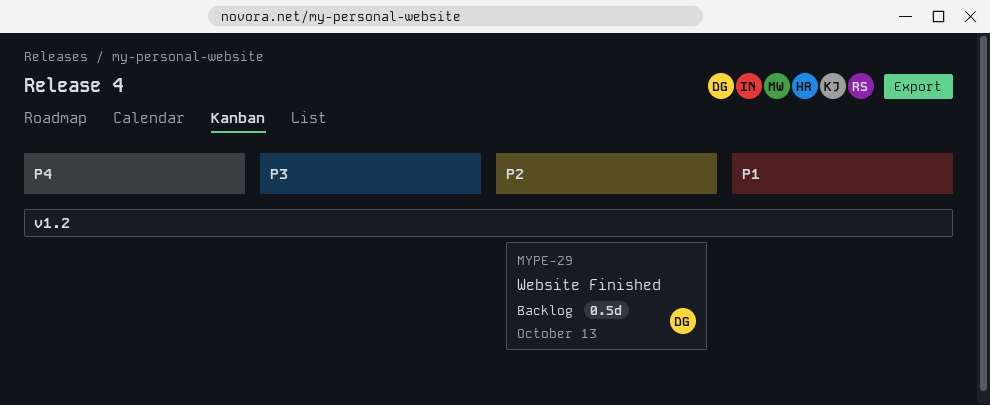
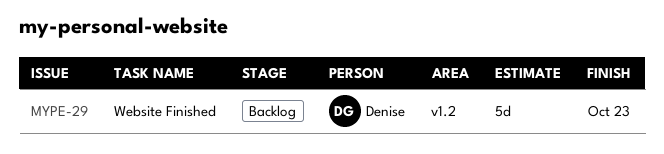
MYPE-29, estimate: 0.5d -> 5d
MYPE-29, due: Oct 13 -> Oct 23

